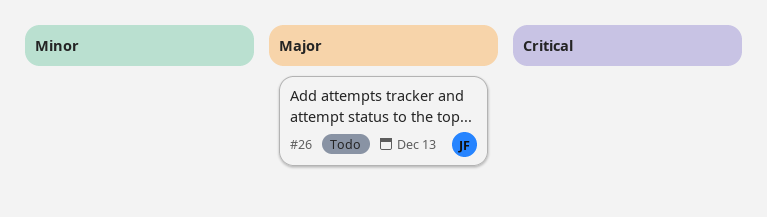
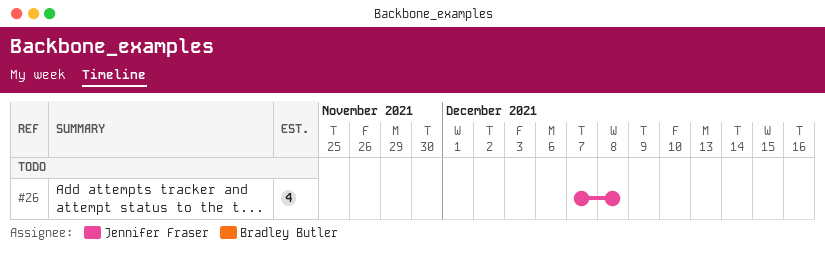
#26, due: Dec 13 -> Dec 8

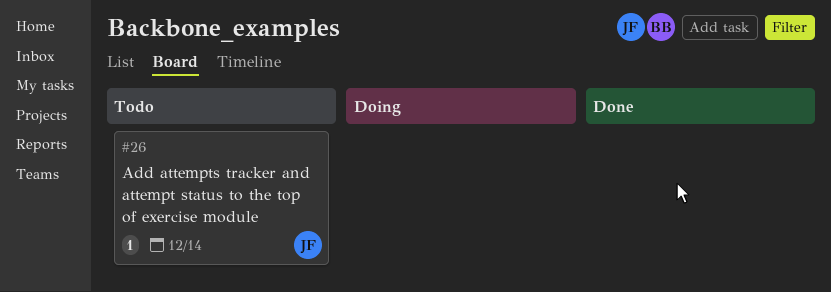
#26, estimate: 4 -> 1
#26, due: Dec 8 -> Dec 14

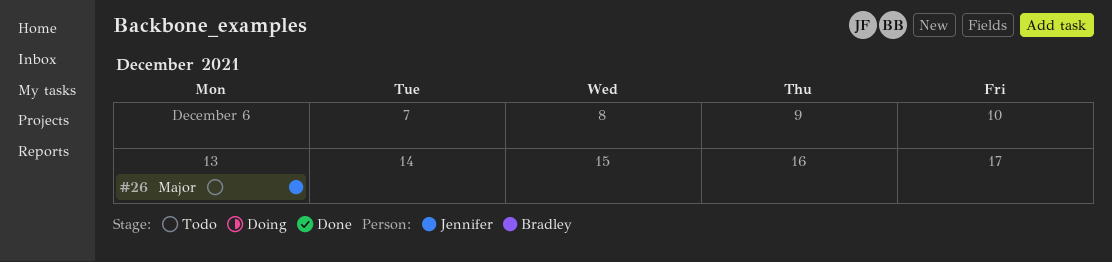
#26, due: Dec 14 -> Dec 13

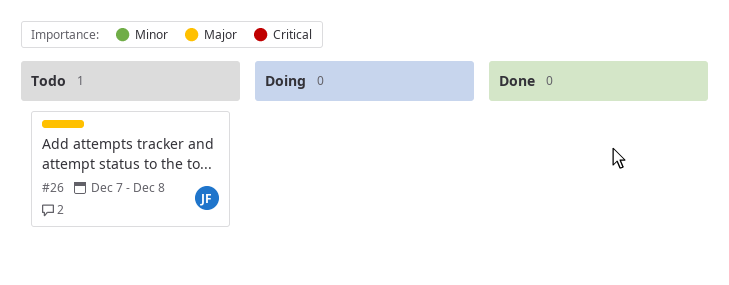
#26, due: Dec 13 -> Dec 8

